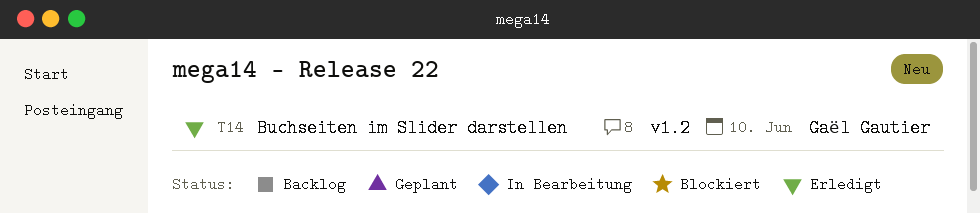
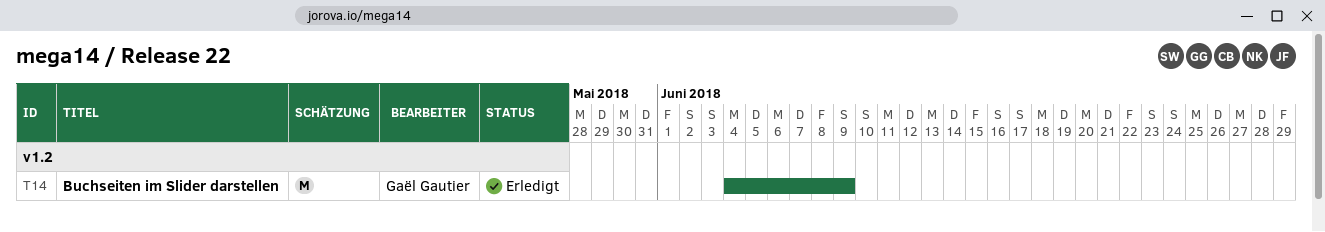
T14, due: Jun 10 -> Jun 9

